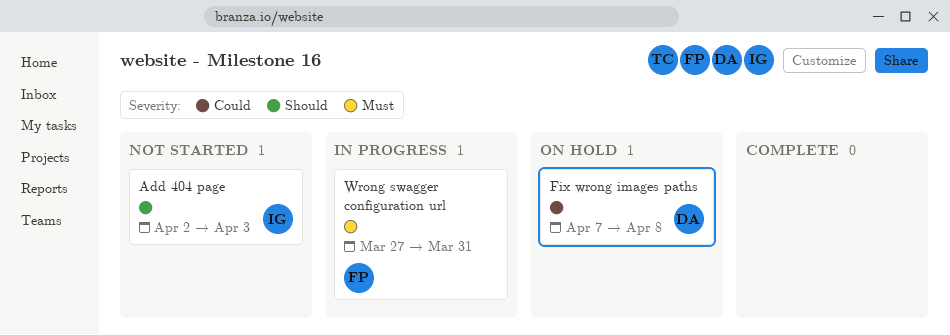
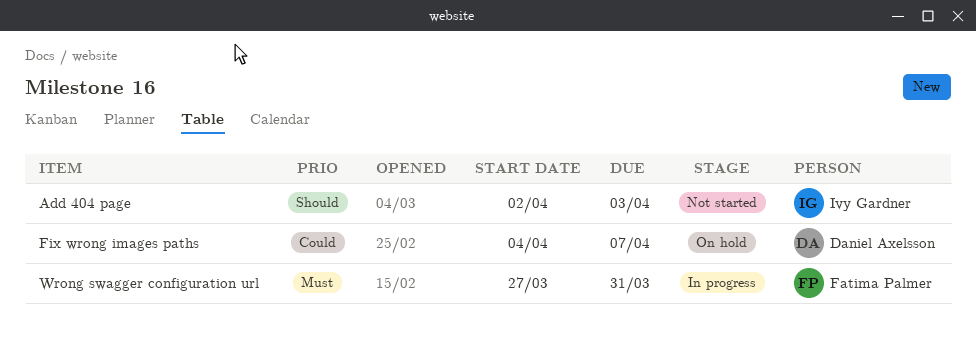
Fix wrong images paths, start: Apr 7 -> Apr 4
Fix wrong images paths, due: Apr 8 -> Apr 7

